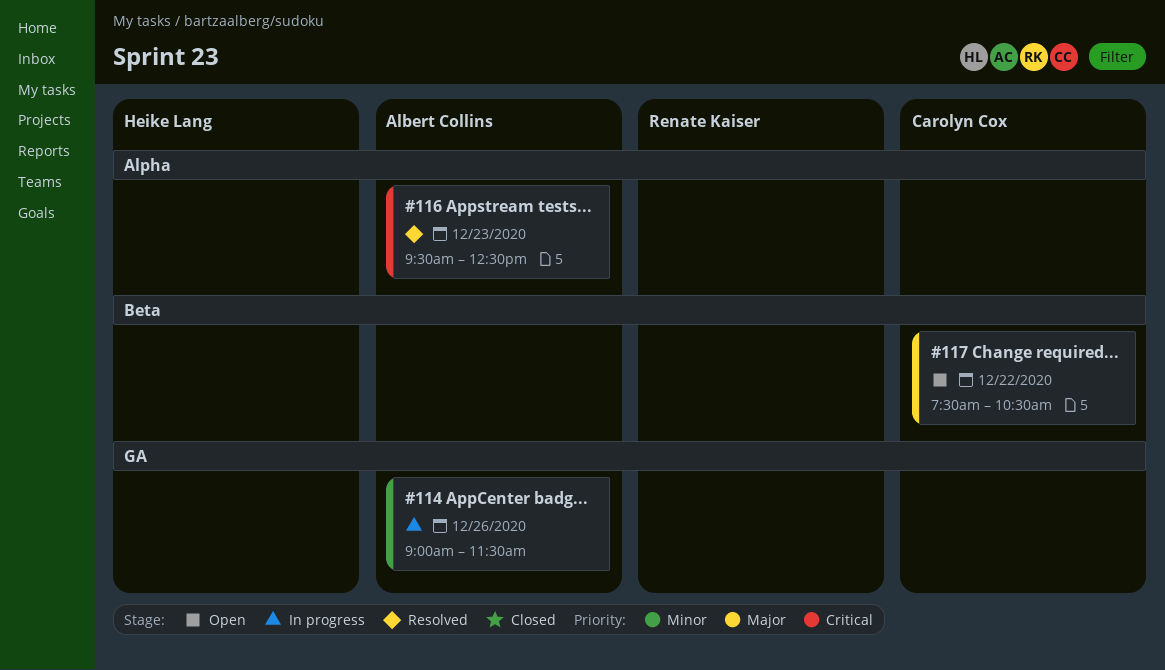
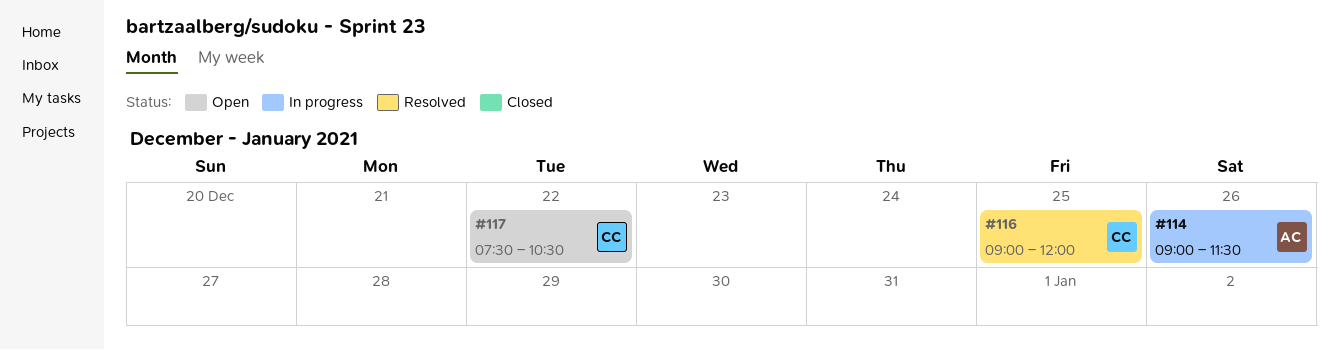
#116, owner: Albert Collins -> Carolyn Cox
#116, day: Dec 23 -> Dec 25
#116, begins: 09:30 -> 09:00
#116, ends: 12:30 -> 12:00

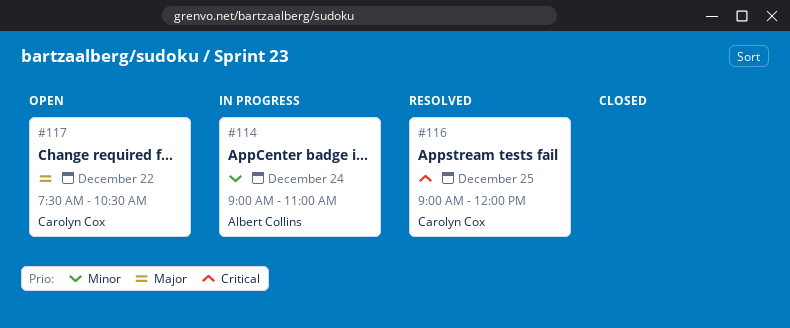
#114, day: Dec 26 -> Dec 24
#114, ends: 11:30 -> 11:00

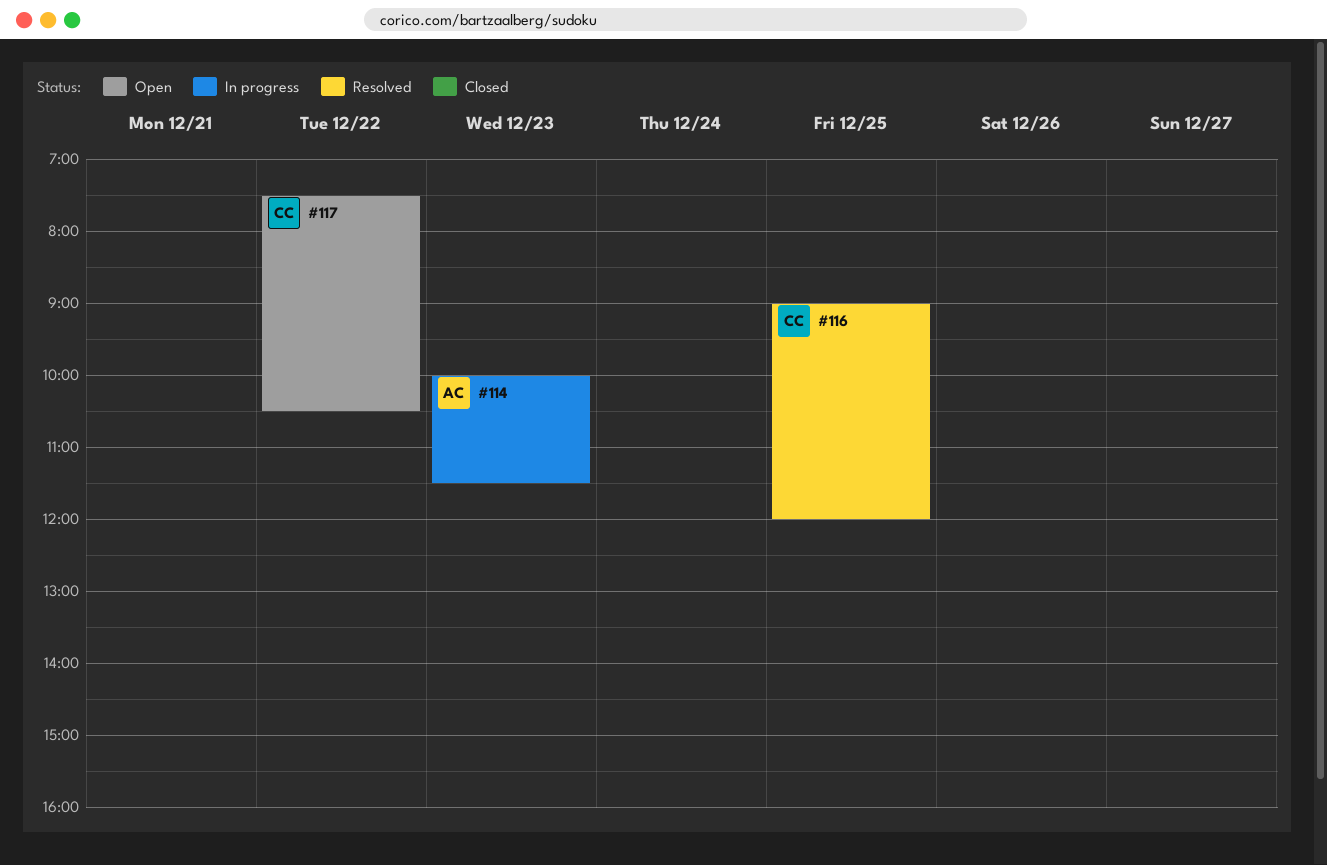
#114, day: Dec 24 -> Dec 23
#114, begins: 09:00 -> 10:00
#114, ends: 11:00 -> 11:30

